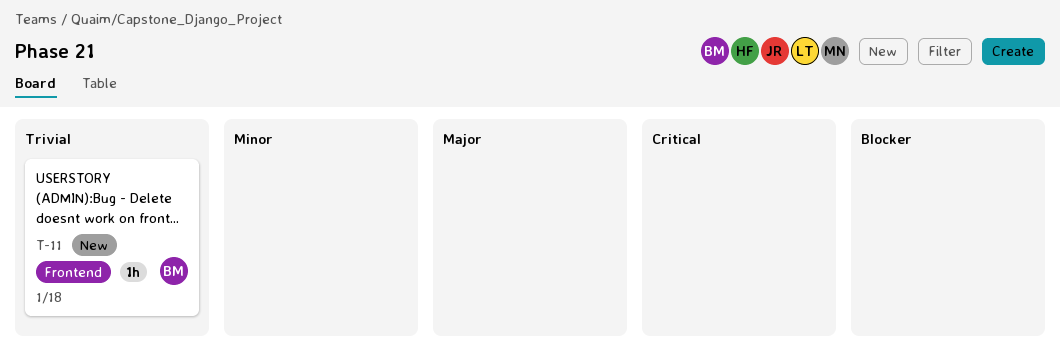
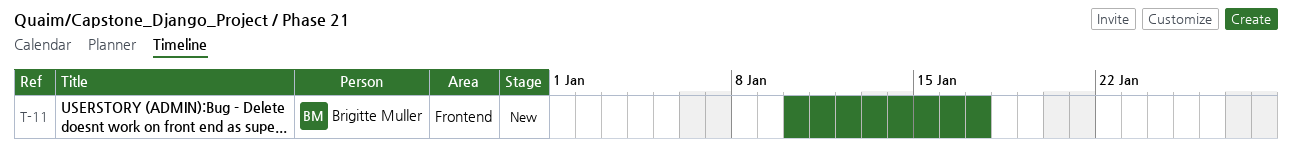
T-11, due: Jan 18 -> Jan 17

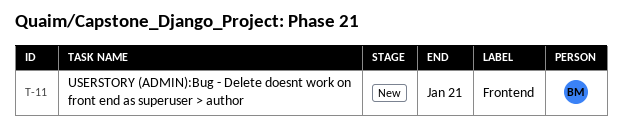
T-11, due: Jan 17 -> Jan 21

